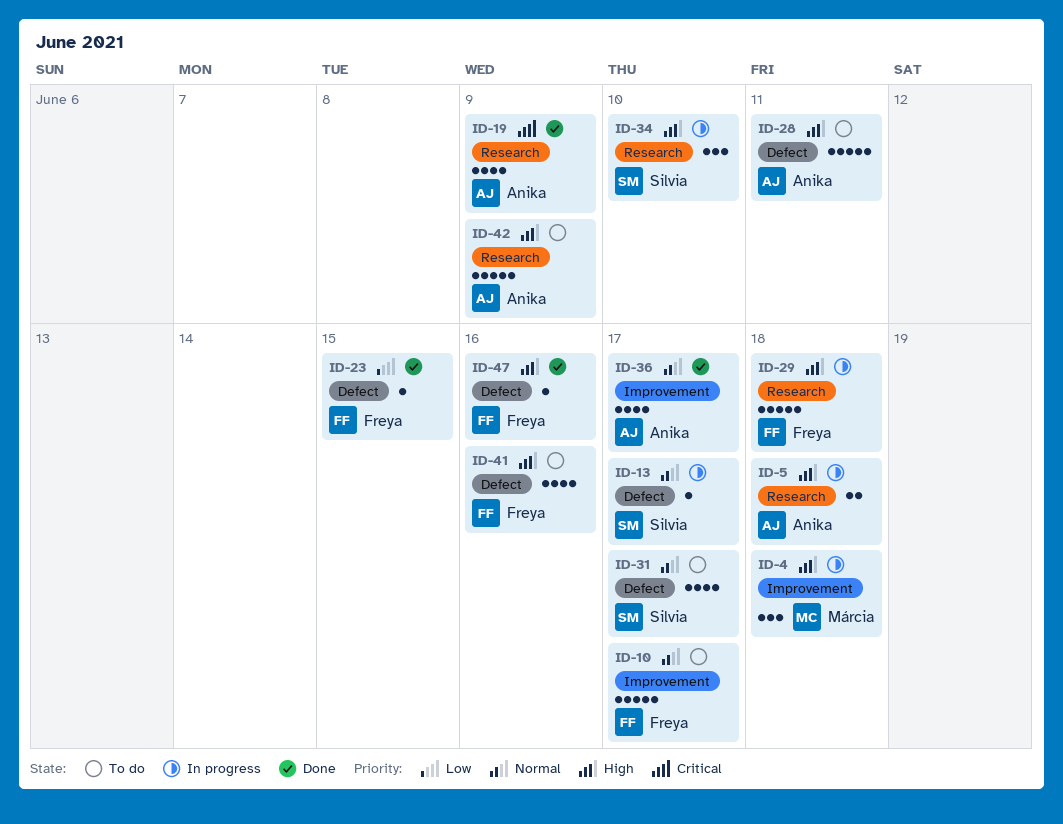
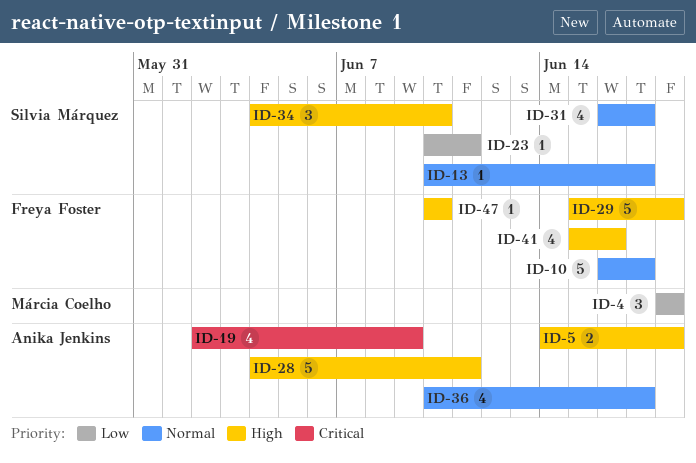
ID-4, priority: High -> Low
ID-23, owner: Freya Foster -> Silvia Márquez
ID-23, due: Jun 15 -> Jun 11
ID-42: present -> none
ID-47, due: Jun 16 -> Jun 10

